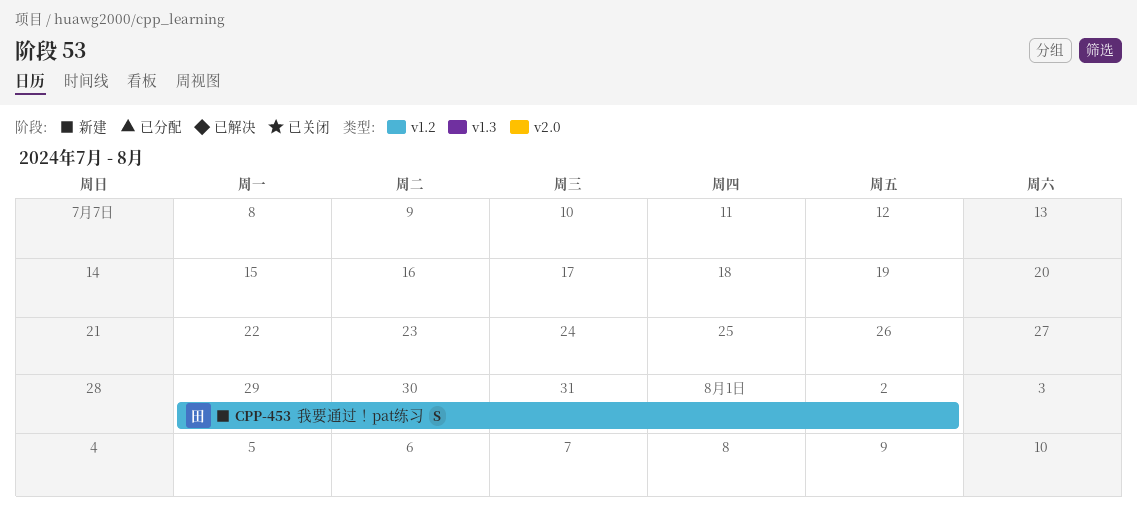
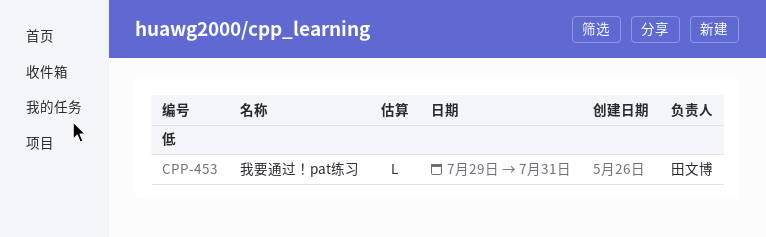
CPP-453, estimate: S -> L
CPP-453, due: Aug 2 -> Jul 31

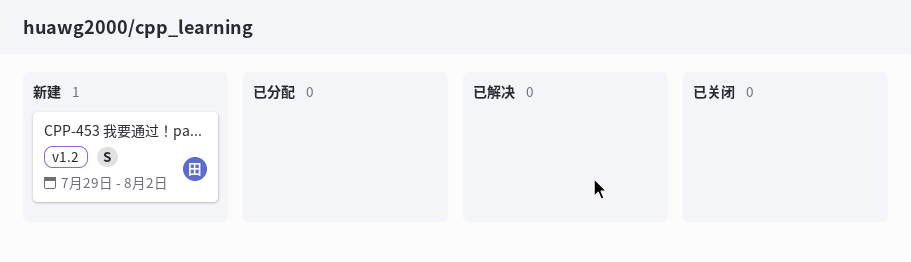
CPP-453, estimate: L -> S
CPP-453, due: Jul 31 -> Aug 2

